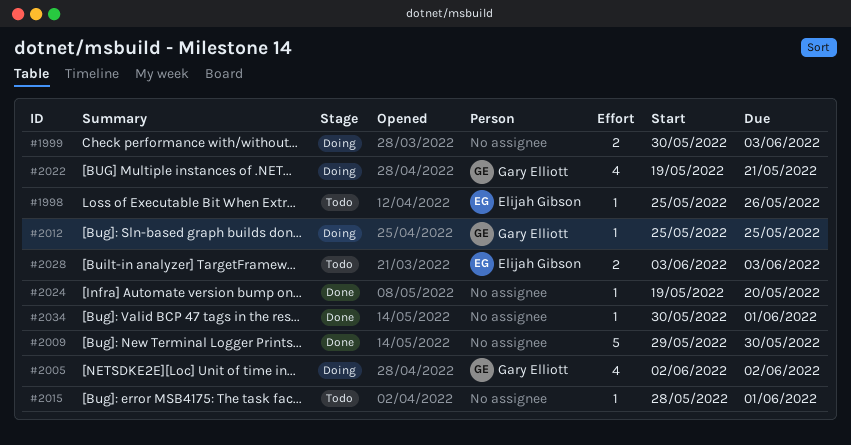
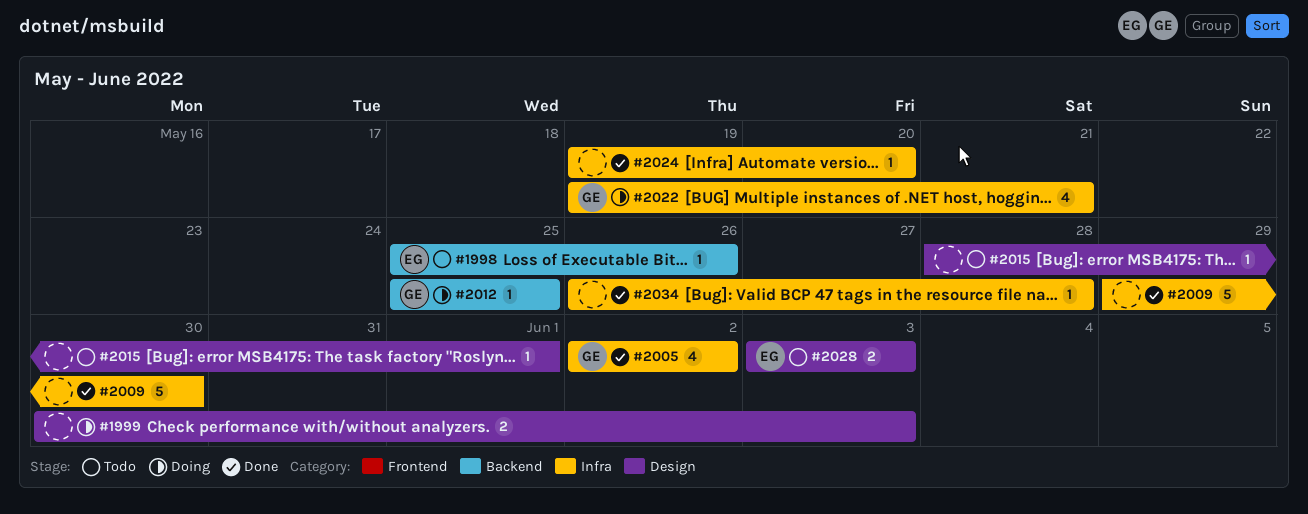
#2005, status: Doing -> Done
#2034, start: May 30 -> May 26
#2034, due: Jun 1 -> May 28

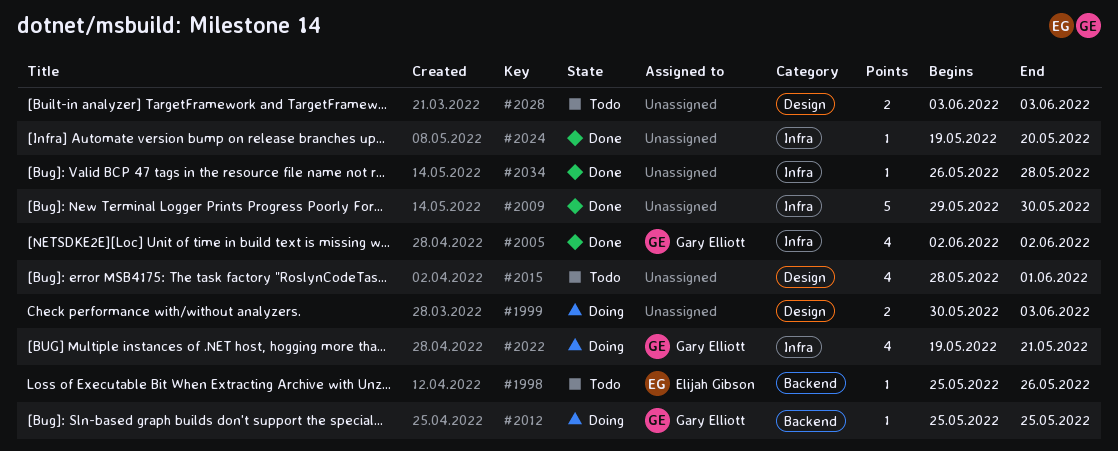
#2015, estimate: 1 -> 4
#2028, owner: Elijah Gibson -> none

